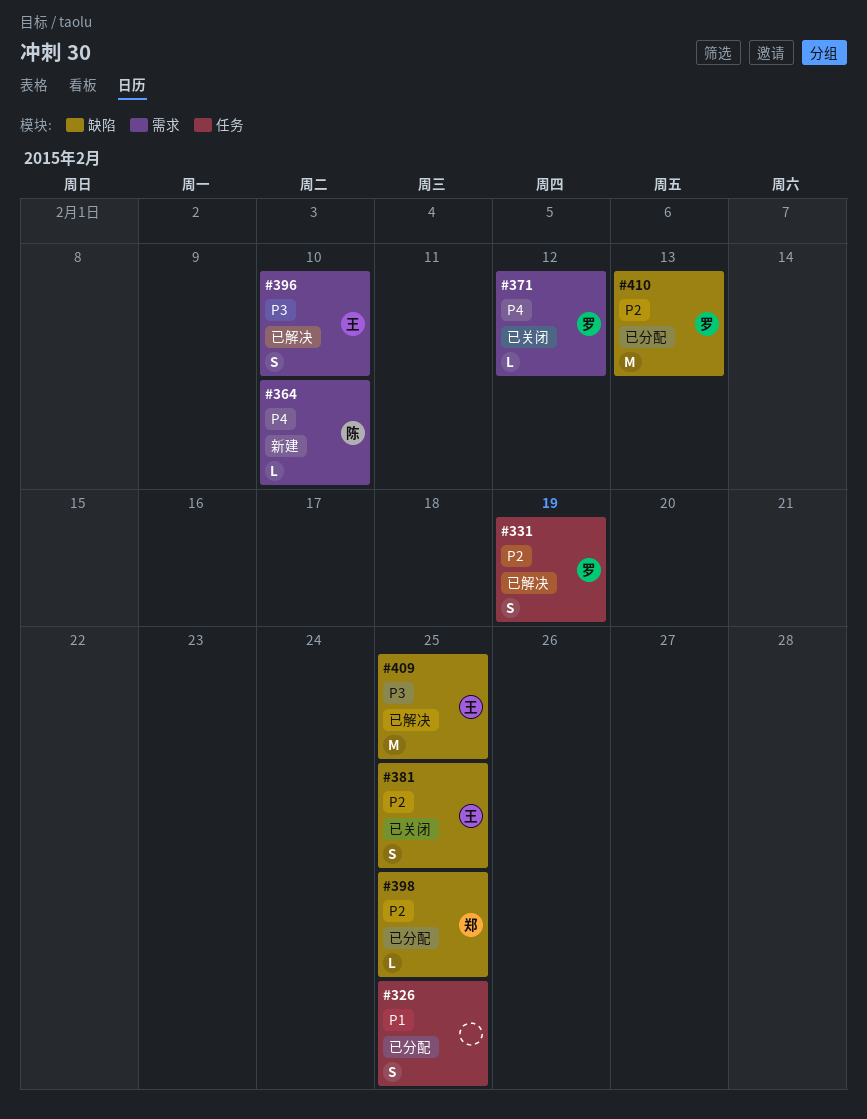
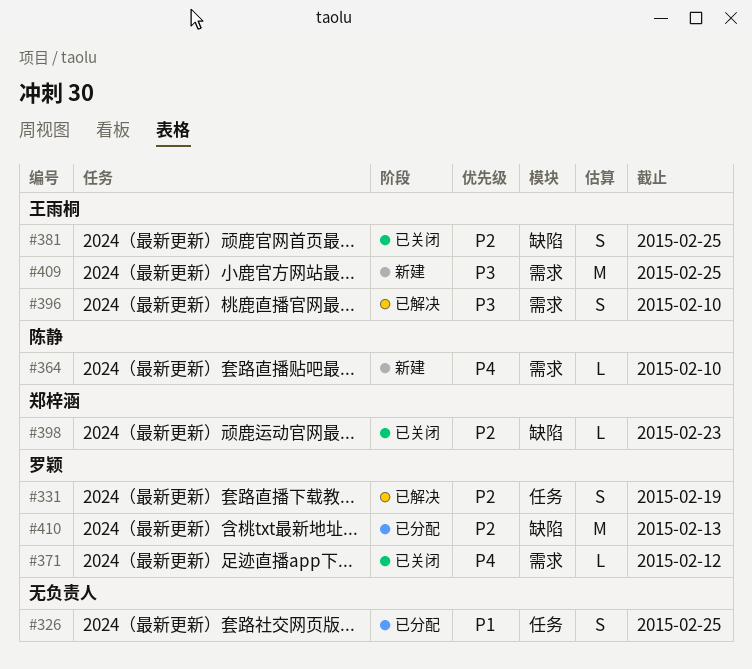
#398, status: 已分配 -> 已关闭
#398, due: Feb 25 -> Feb 23
#409, status: 已解决 -> 新建
#409, label: 缺陷 -> 需求

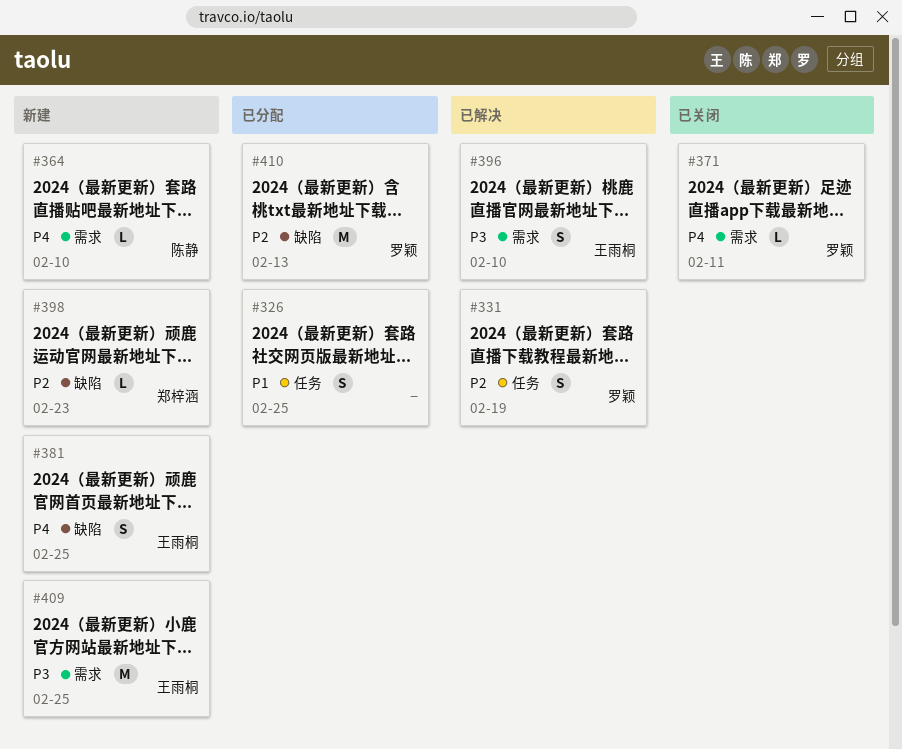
#371, due: Feb 12 -> Feb 11
#381, status: 已关闭 -> 新建
#381, priority: P2 -> P4
#398, status: 已关闭 -> 新建

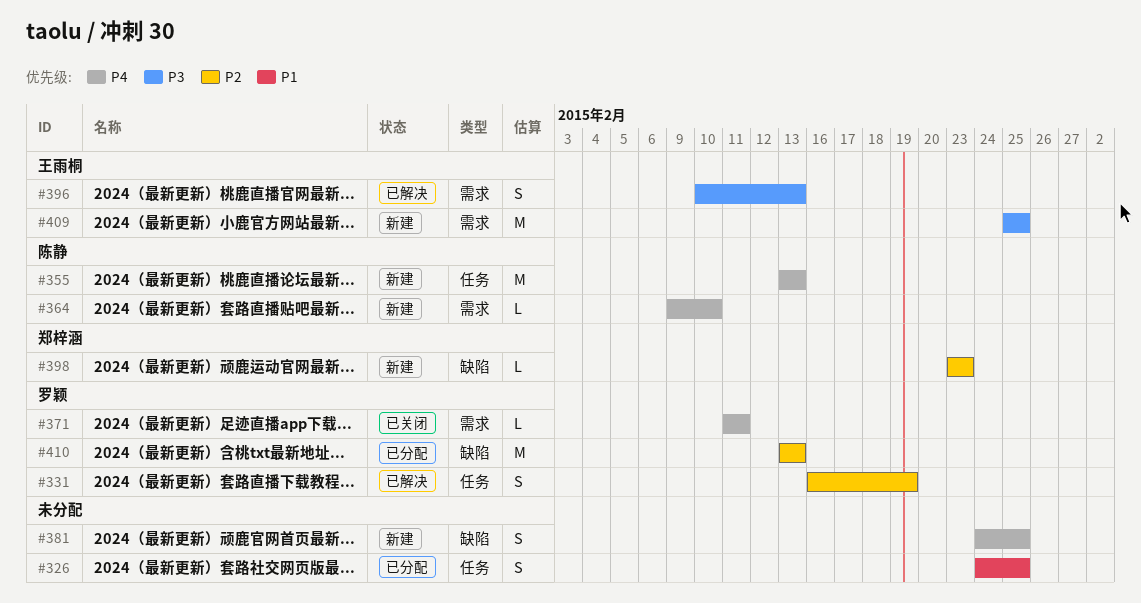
#355: none -> present
#381, owner: 王雨桐 -> none
#396, due: Feb 10 -> Feb 13

